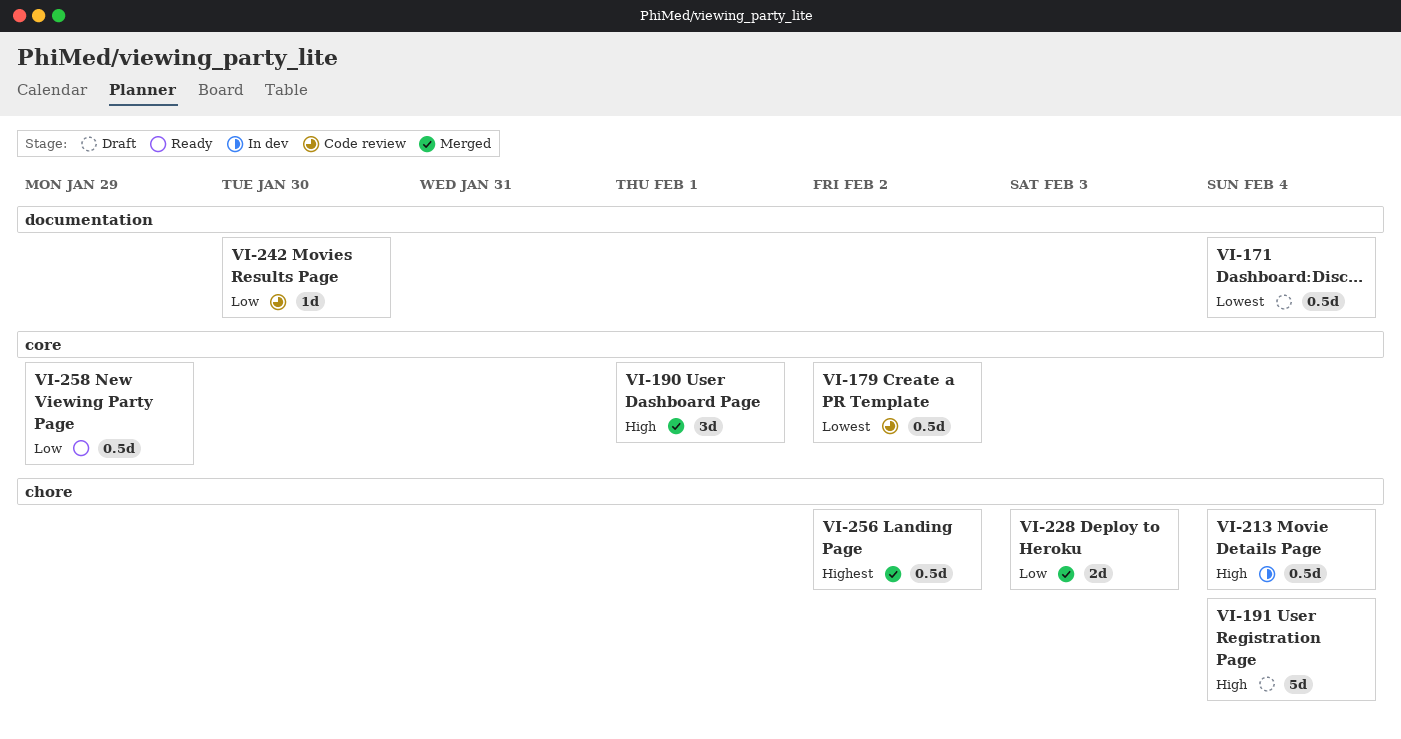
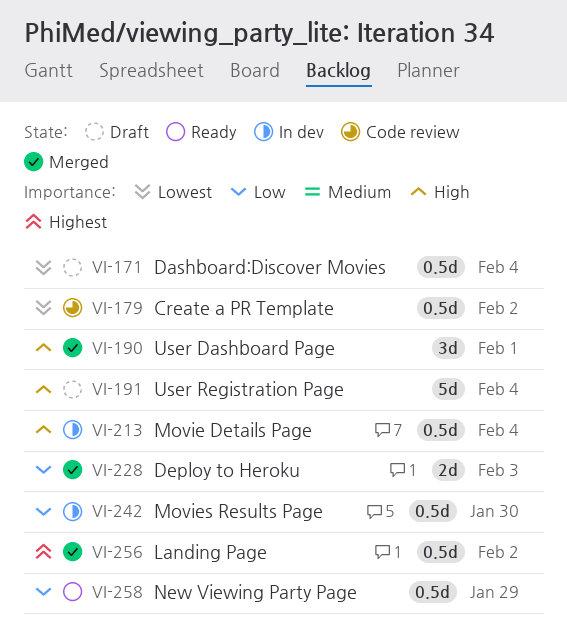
VI-242, status: Code review -> In dev
VI-242, estimate: 1d -> 0.5d

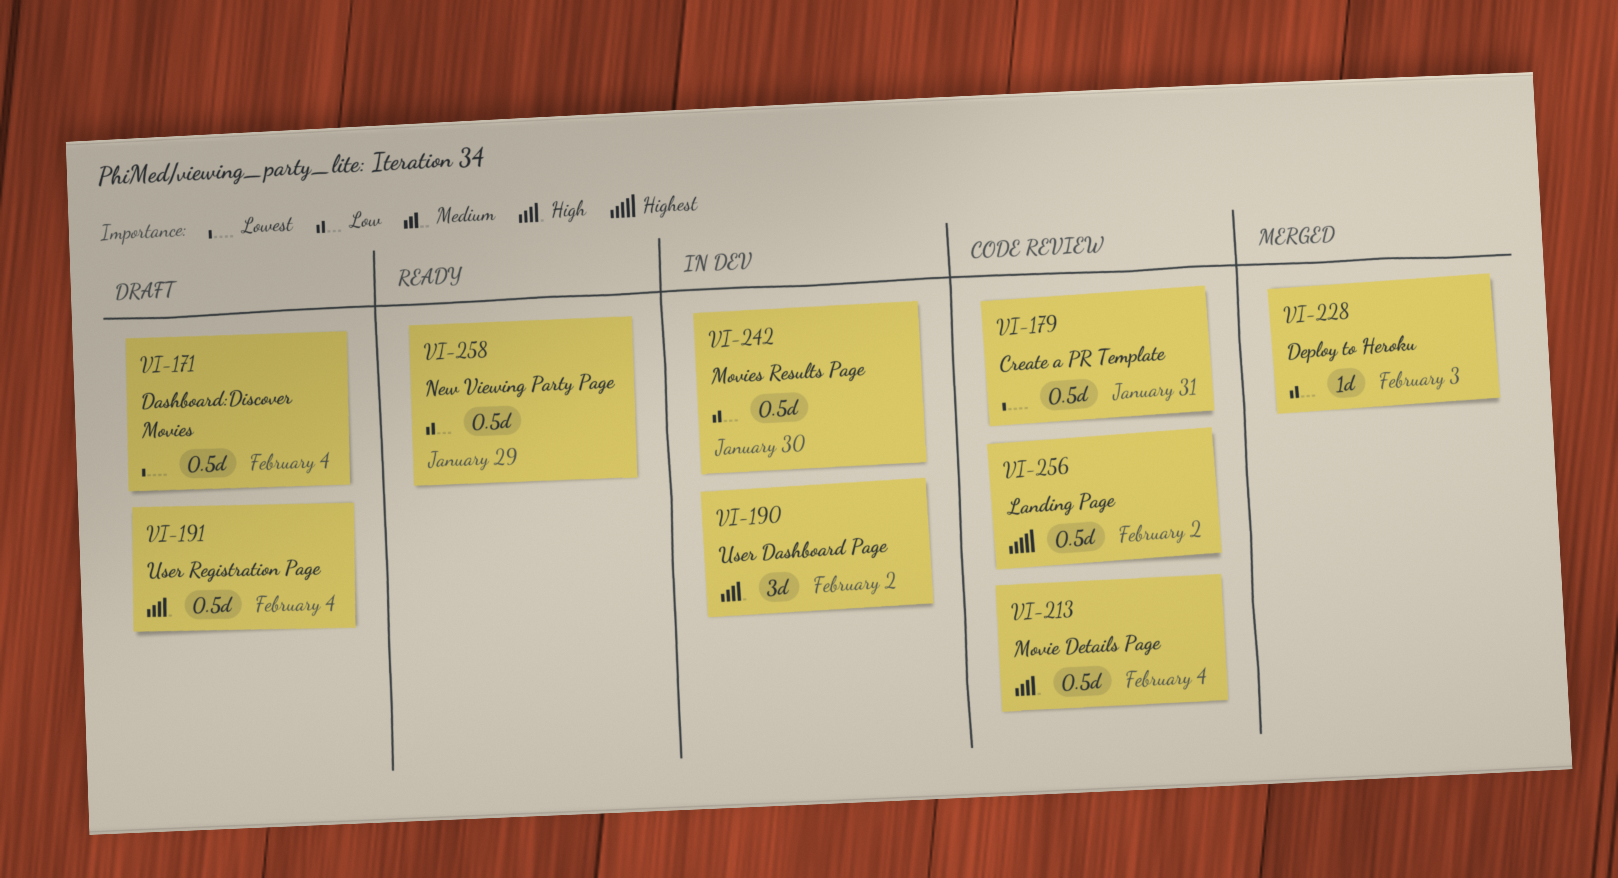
VI-179, due: Feb 2 -> Jan 31
VI-190, status: Merged -> In dev
VI-190, due: Feb 1 -> Feb 2
VI-191, estimate: 5d -> 0.5d
VI-213, status: In dev -> Code review
VI-228, estimate: 2d -> 1d
VI-256, status: Merged -> Code review

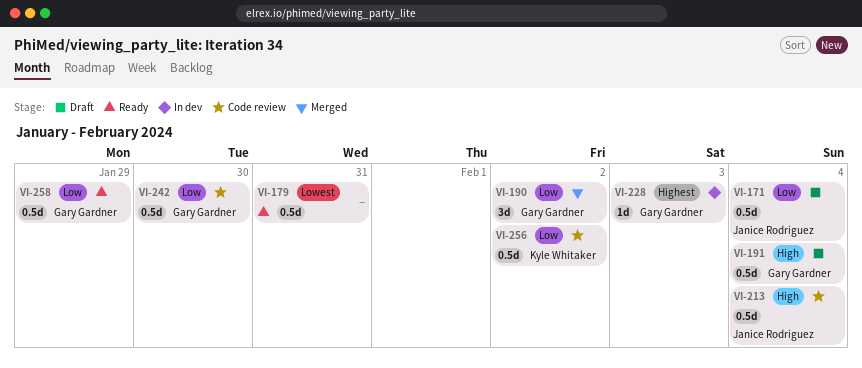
VI-171, priority: Lowest -> Low
VI-179, status: Code review -> Ready
VI-190, status: In dev -> Merged
VI-190, priority: High -> Low
VI-228, status: Merged -> In dev
VI-228, priority: Low -> Highest
VI-242, status: In dev -> Code review
VI-256, priority: Highest -> Low

